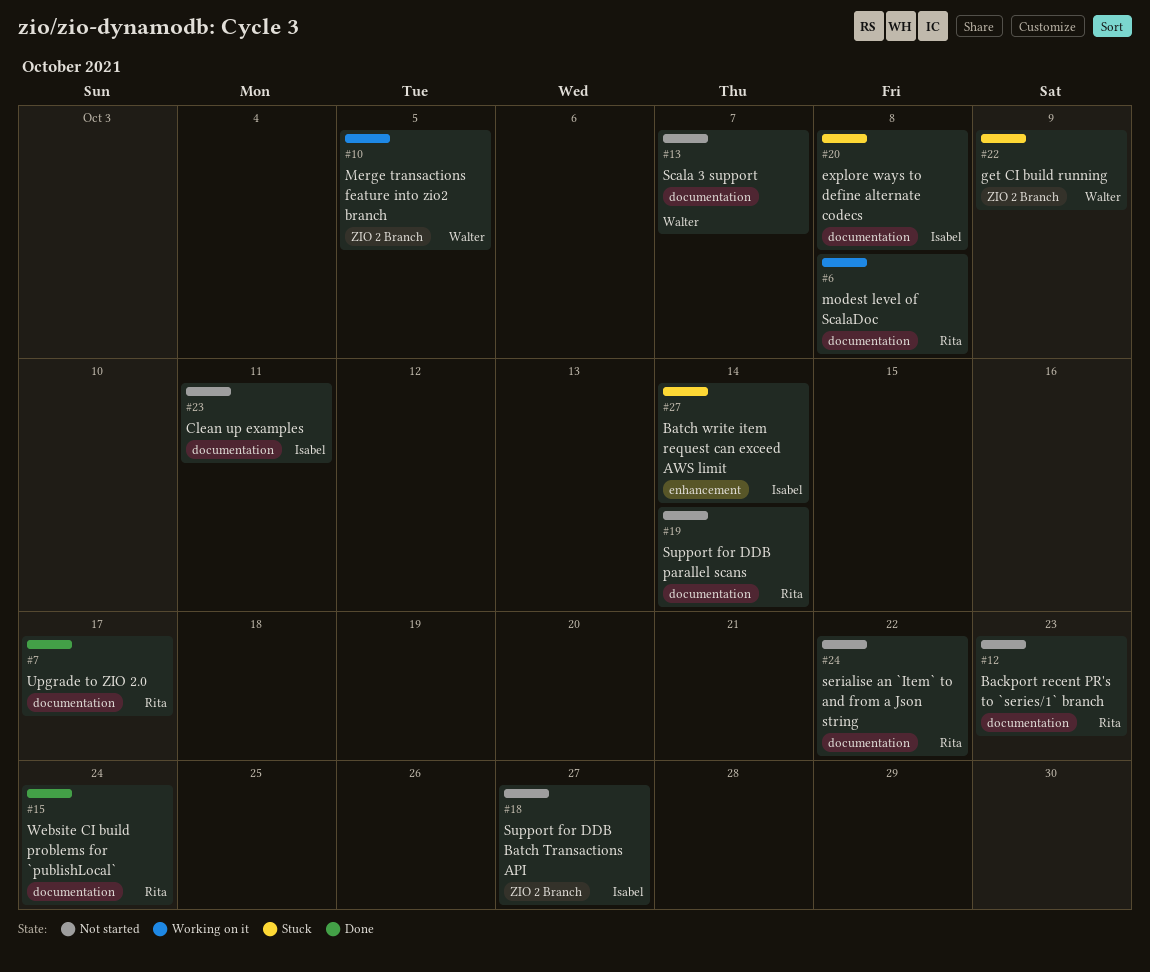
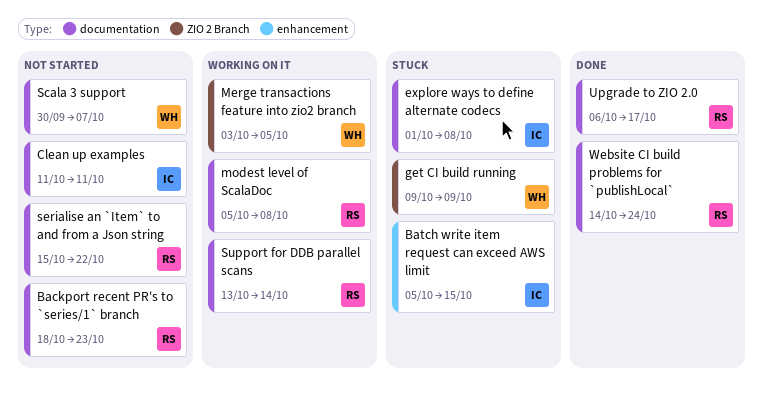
Batch write item request can exceed AWS limit, due: Oct 14 -> Oct 15
Support for DDB Batch Transactions API: present -> none
Support for DDB parallel scans, status: Not started -> Working on it

